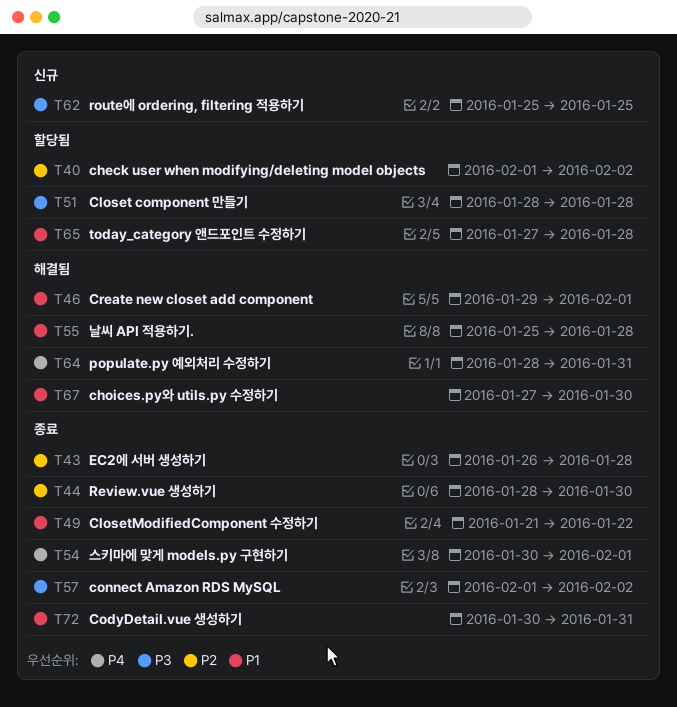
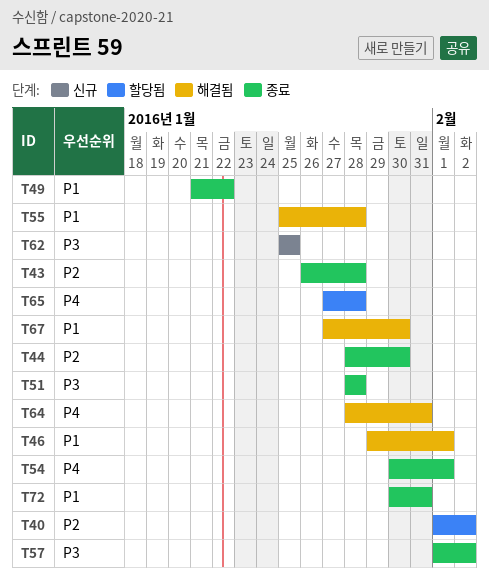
T51, status: 할당됨 -> 종료
T65, priority: P1 -> P4

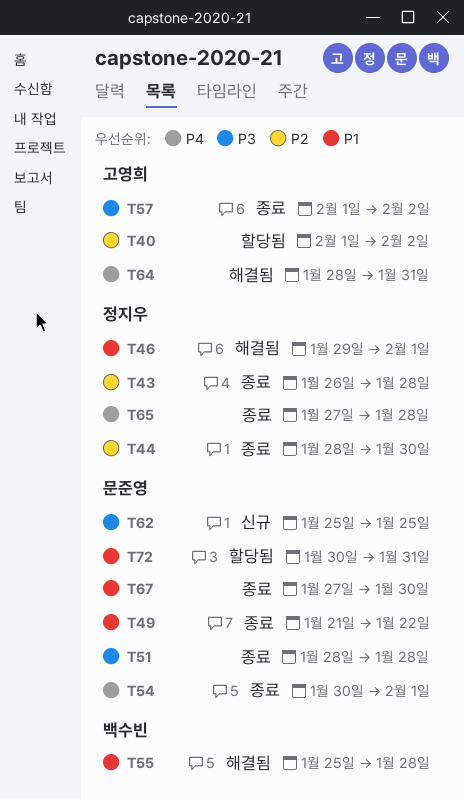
T65, status: 할당됨 -> 종료
T67, status: 해결됨 -> 종료
T72, status: 종료 -> 할당됨

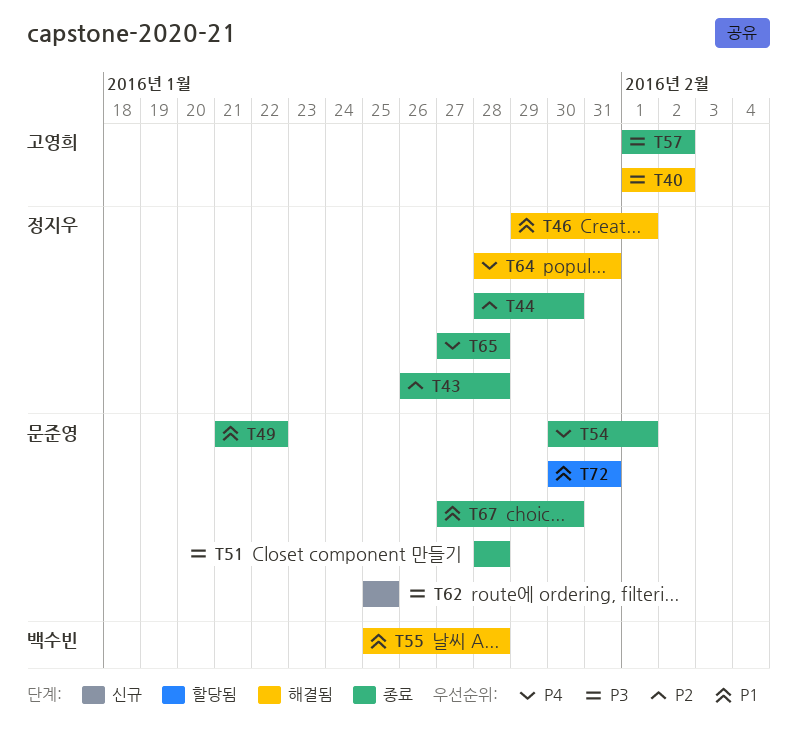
T40, status: 할당됨 -> 해결됨
T40, priority: P2 -> P3
T64, owner: 고영희 -> 정지우

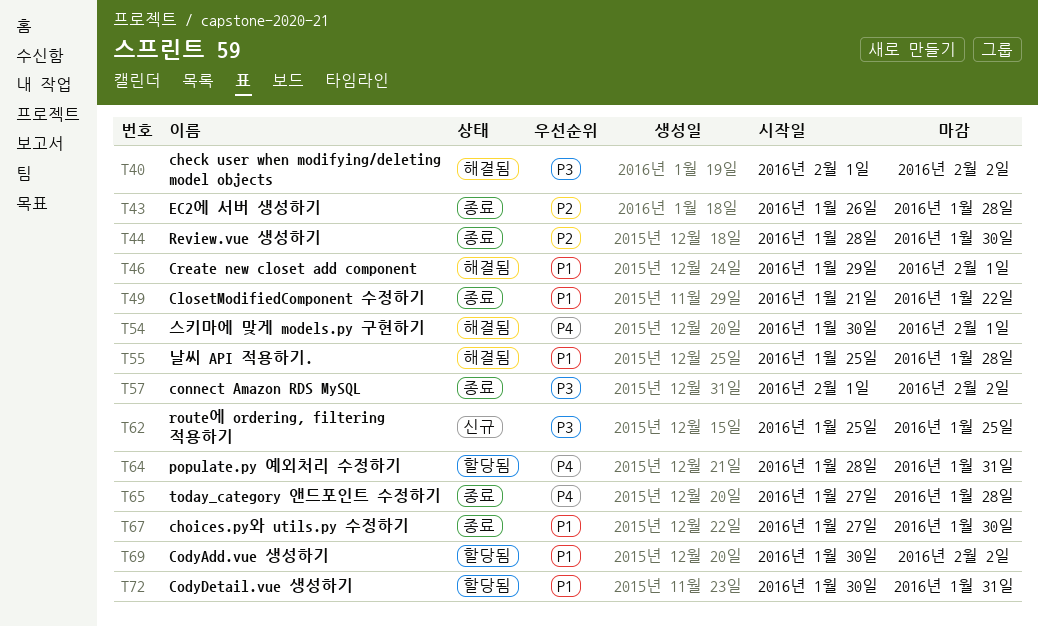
T51: present -> none
T54, status: 종료 -> 해결됨
T64, status: 해결됨 -> 할당됨
T69: none -> present

